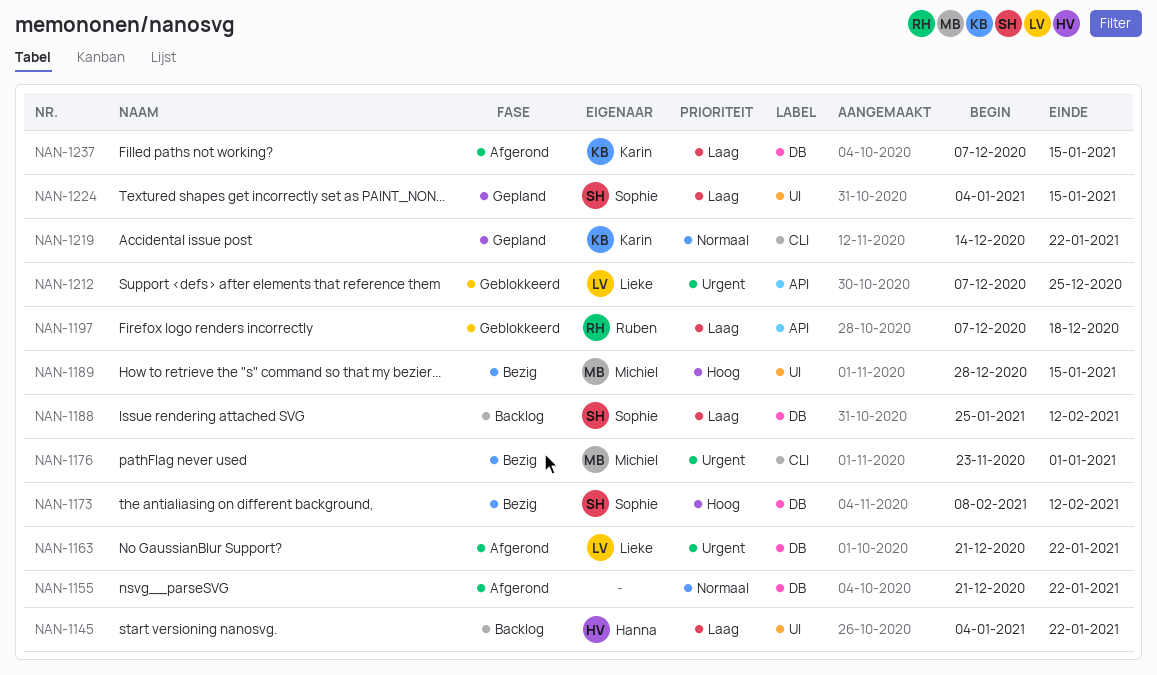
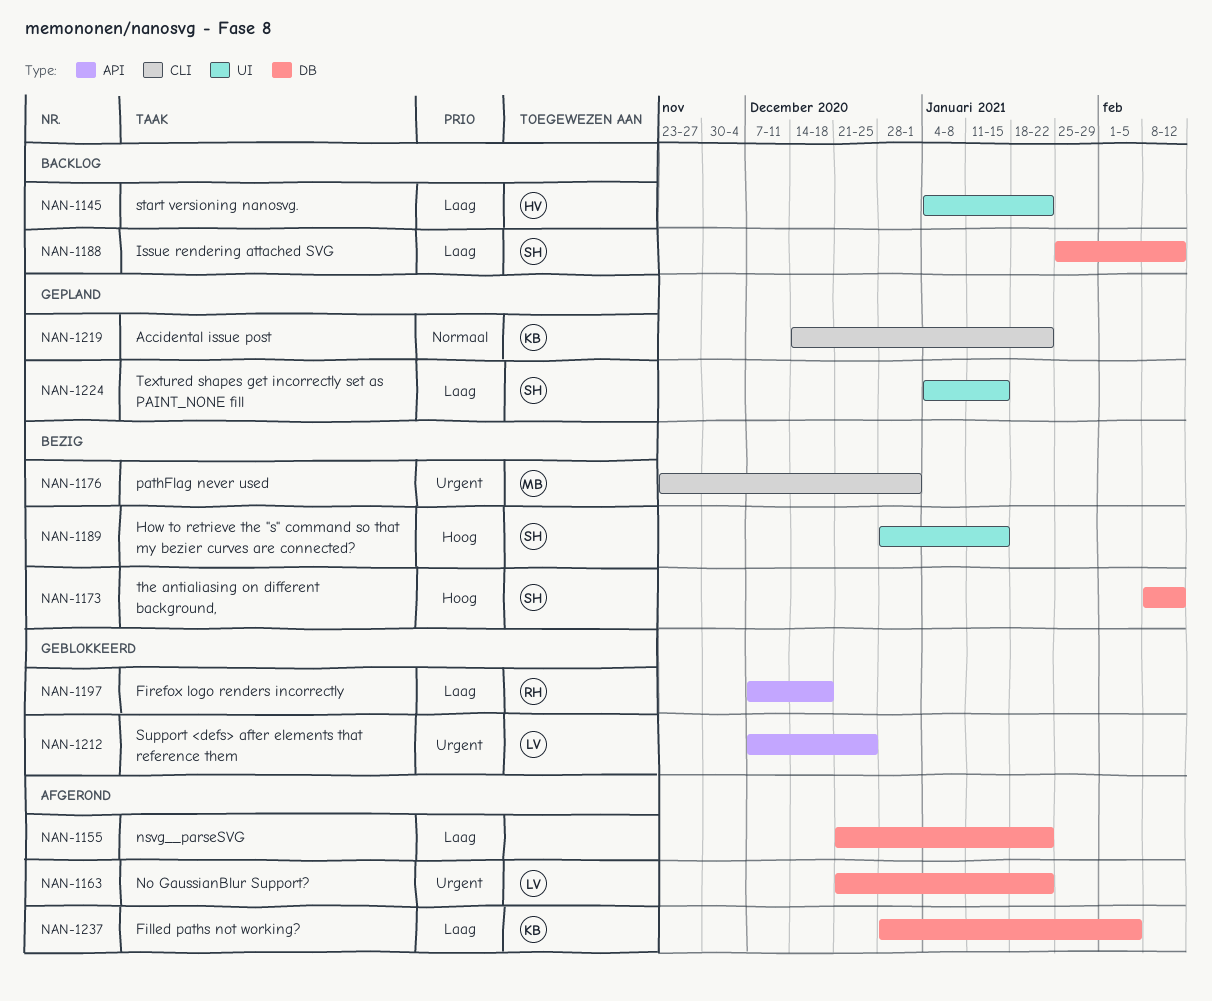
NAN-1155, priority: Normaal -> Laag
NAN-1189, owner: Michiel -> Sophie
NAN-1237, start: Dec 7 -> Dec 28
NAN-1237, due: Jan 15 -> Feb 5

